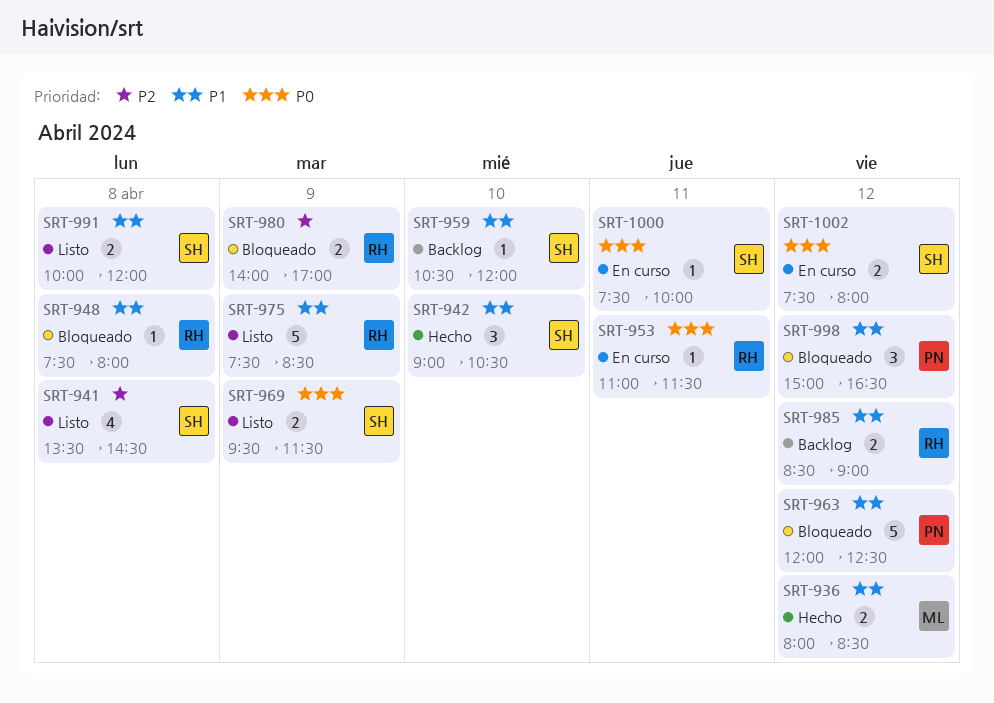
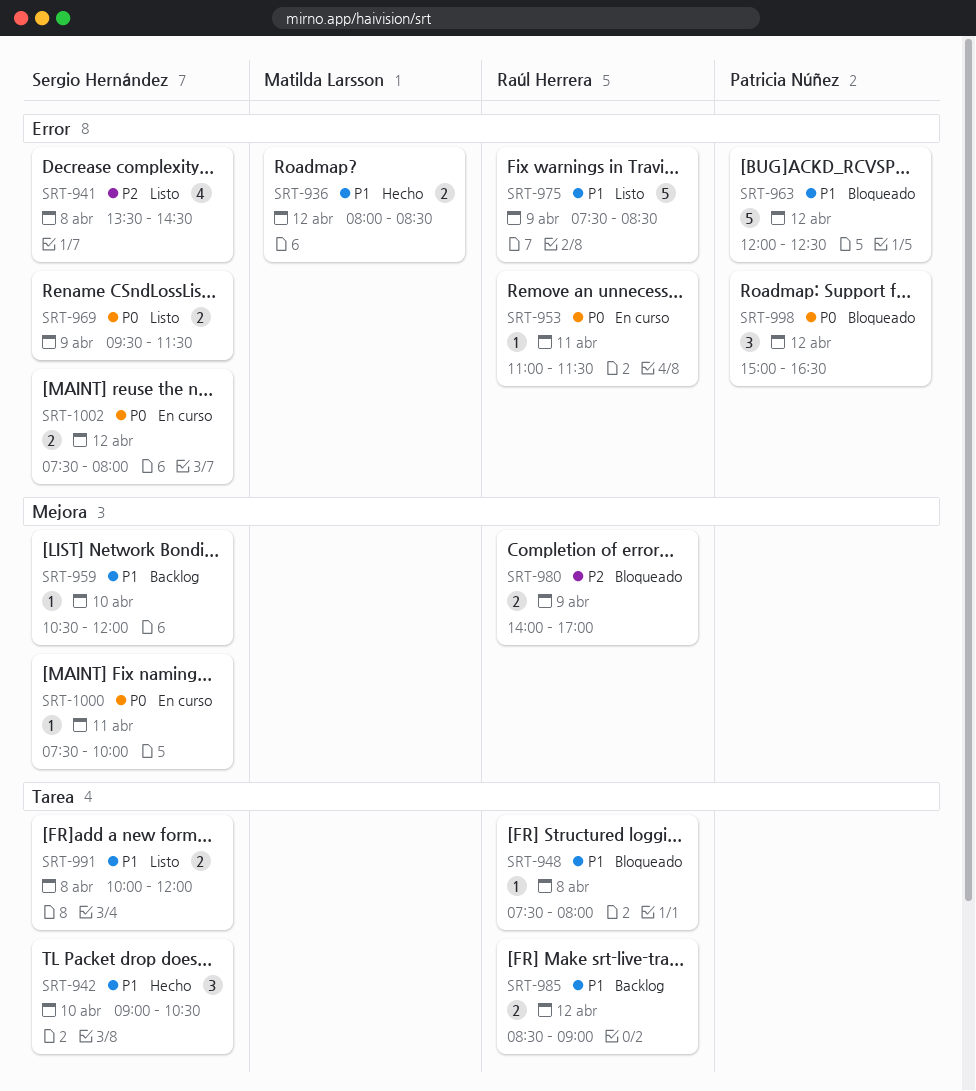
SRT-998, priority: P1 -> P0

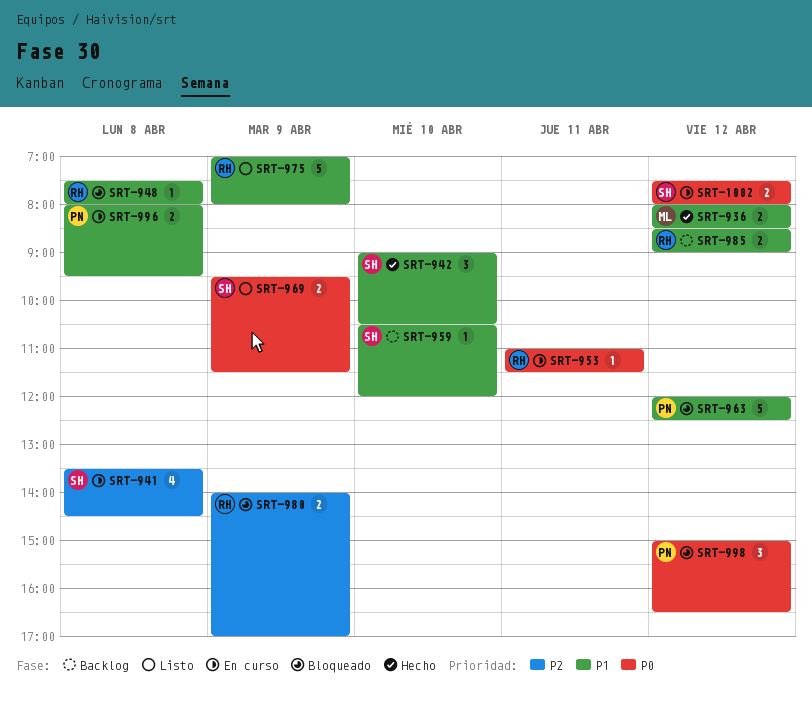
SRT-941, status: Listo -> En curso
SRT-975, begins: 07:30 -> 07:00
SRT-975, ends: 08:30 -> 08:00
SRT-991: present -> none
SRT-996: none -> present
SRT-1000: present -> none

